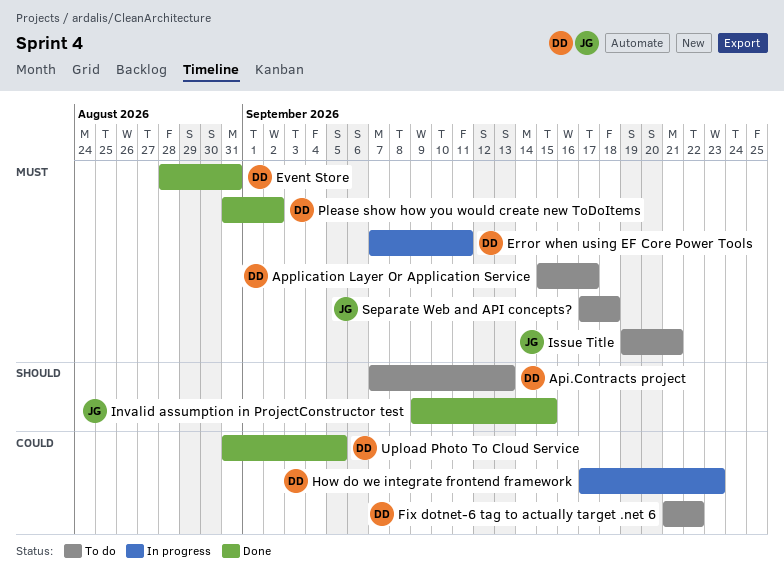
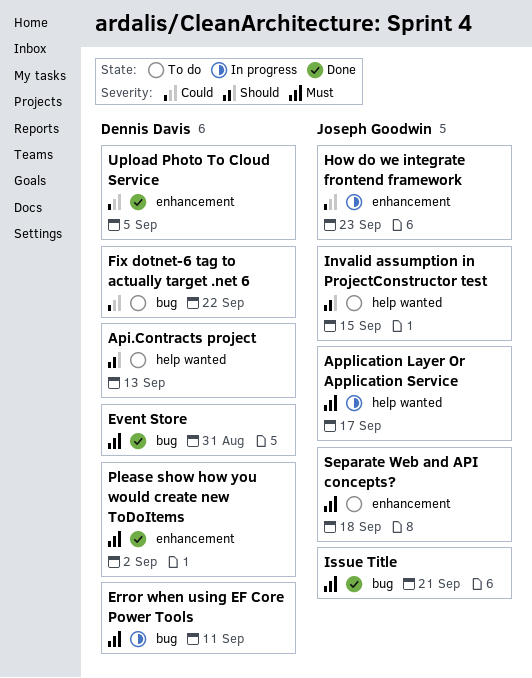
Application Layer Or Application Service, status: To do -> In progress
Application Layer Or Application Service, owner: Dennis Davis -> Joseph Goodwin
How do we integrate frontend framework, owner: Dennis Davis -> Joseph Goodwin
Invalid assumption in ProjectConstructor test, status: Done -> To do
Issue Title, status: To do -> Done

